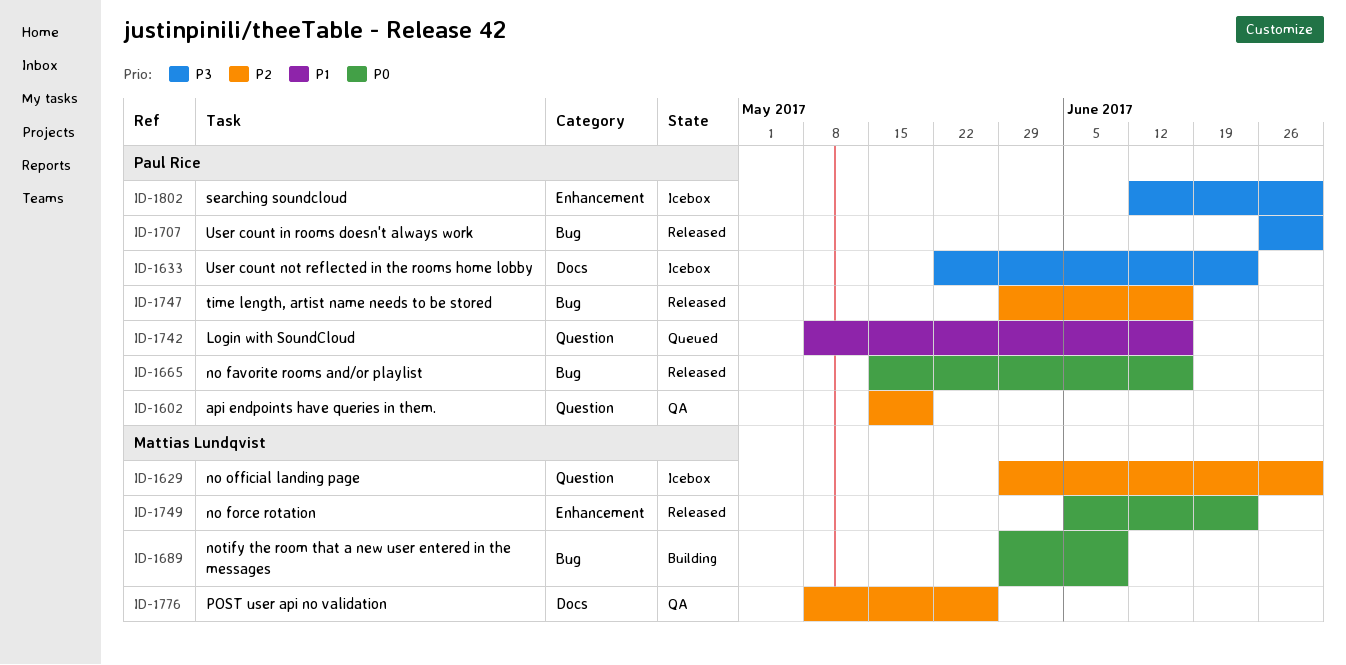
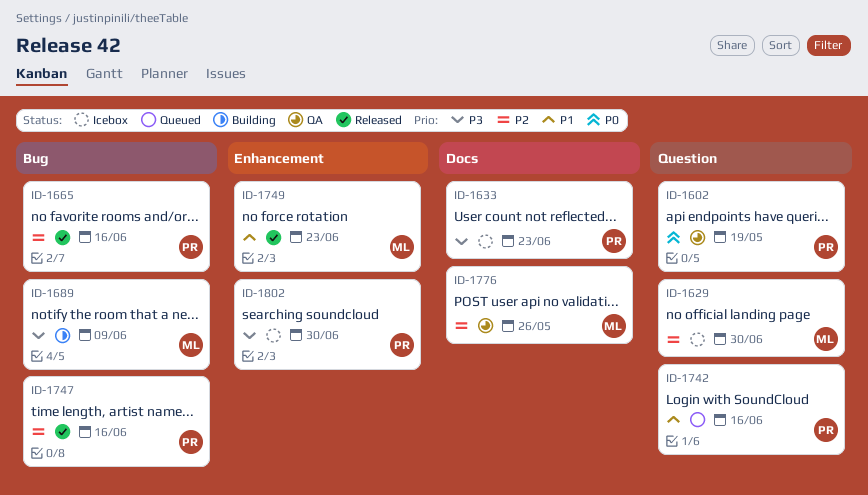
ID-1602, priority: P2 -> P0
ID-1665, priority: P0 -> P2
ID-1689, priority: P0 -> P3
ID-1707: present -> none
ID-1749, priority: P0 -> P1

